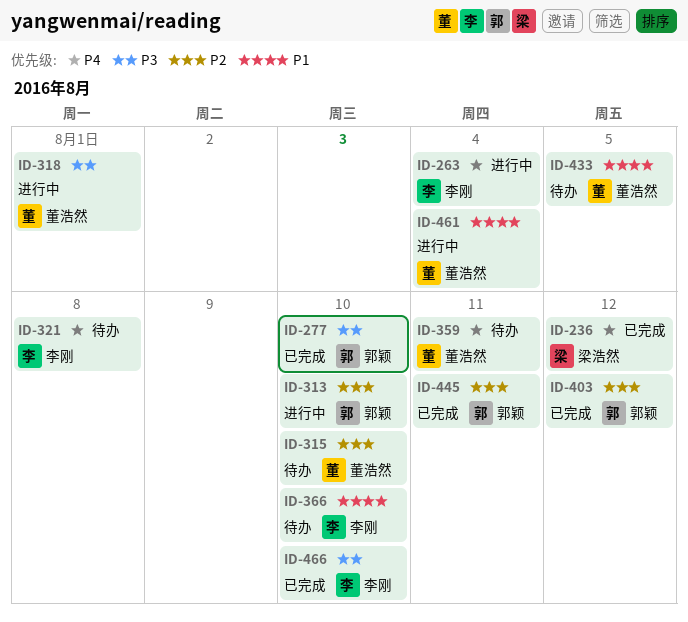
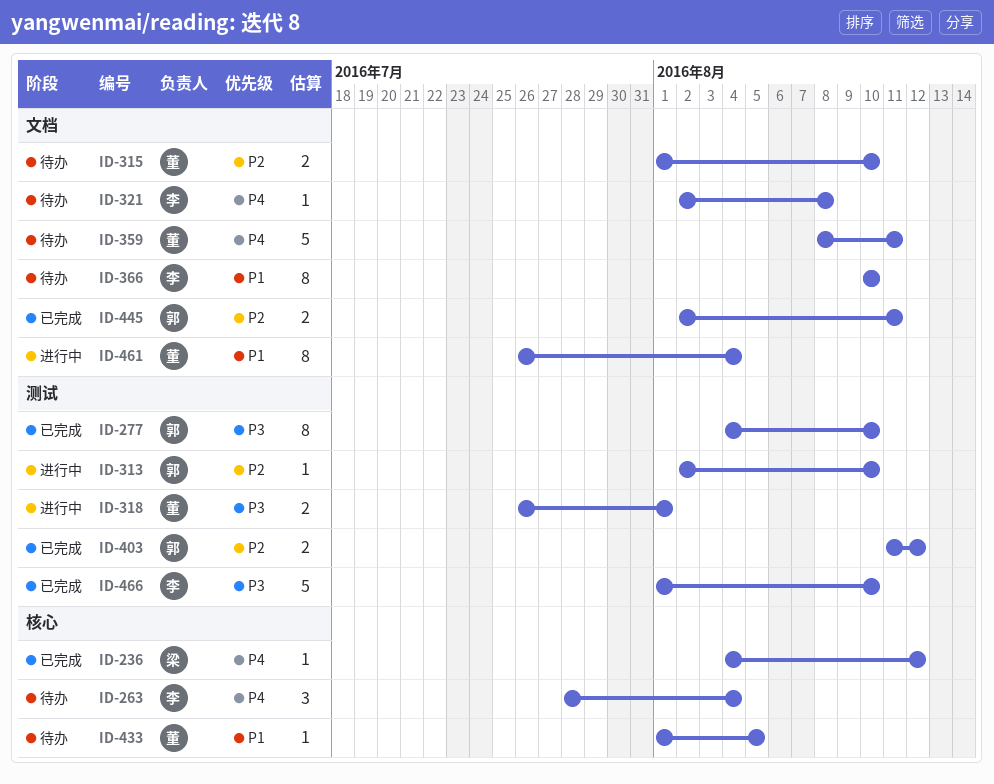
ID-263, status: 进行中 -> 待办

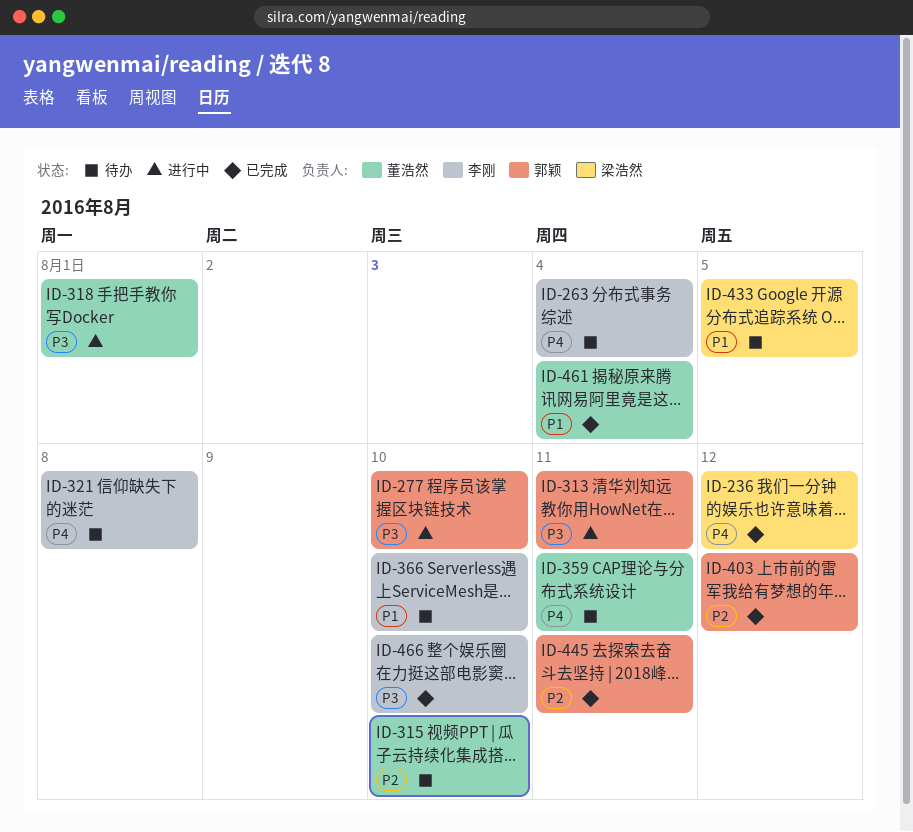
ID-277, status: 已完成 -> 进行中
ID-313, priority: P2 -> P3
ID-313, due: Aug 10 -> Aug 11
ID-433, owner: 董浩然 -> 梁浩然
ID-461, status: 进行中 -> 已完成

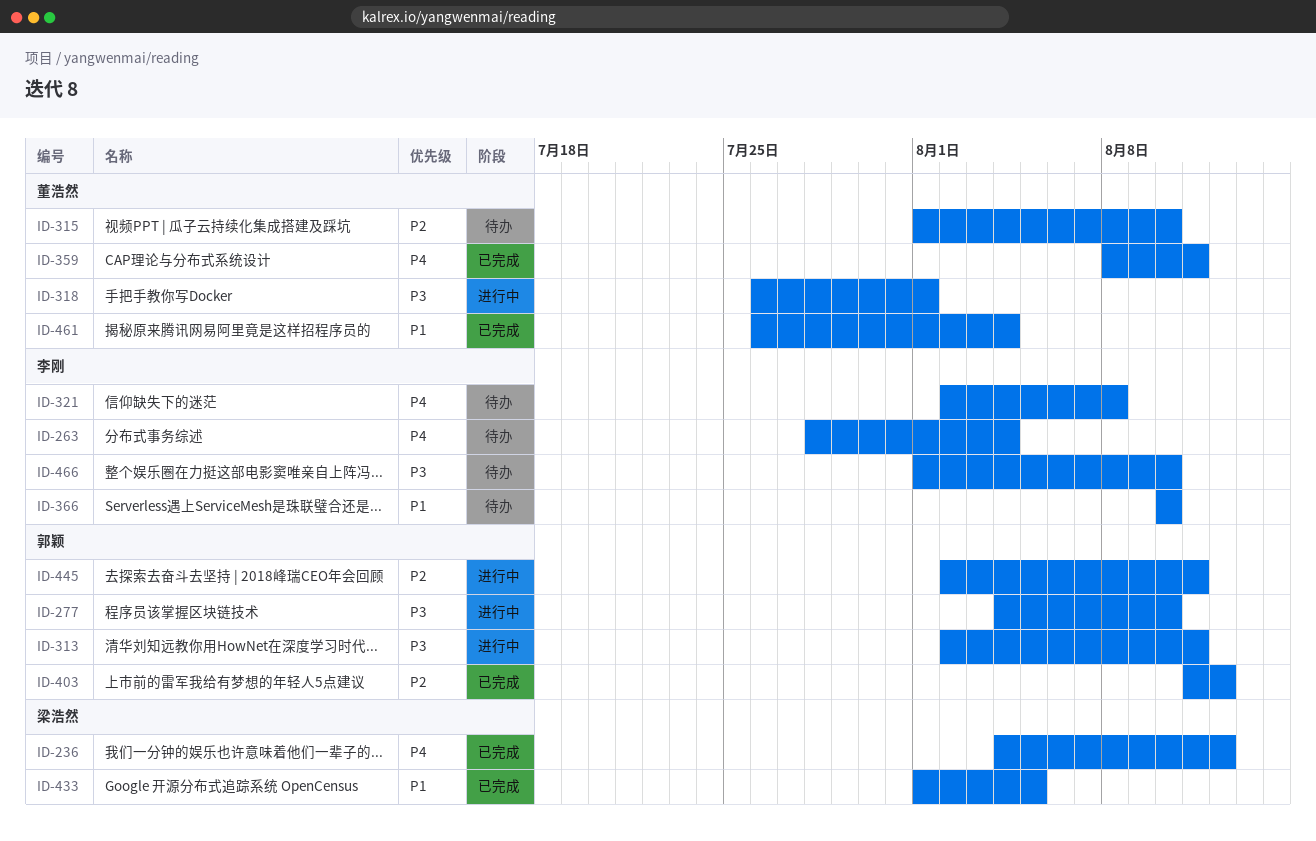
ID-359, status: 待办 -> 已完成
ID-433, status: 待办 -> 已完成
ID-445, status: 已完成 -> 进行中
ID-466, status: 已完成 -> 待办

